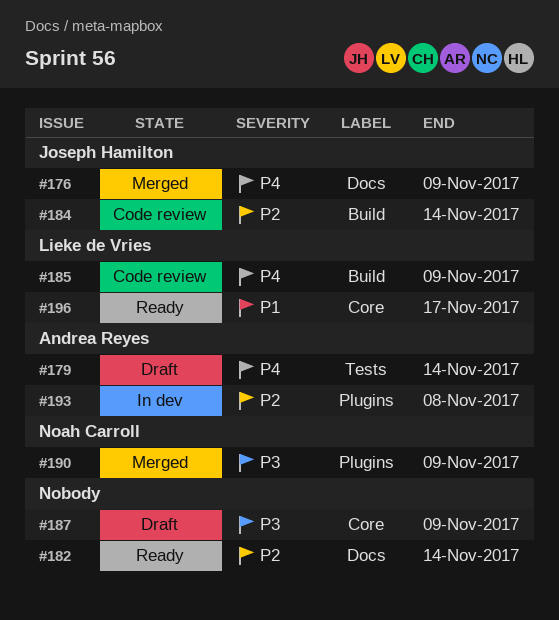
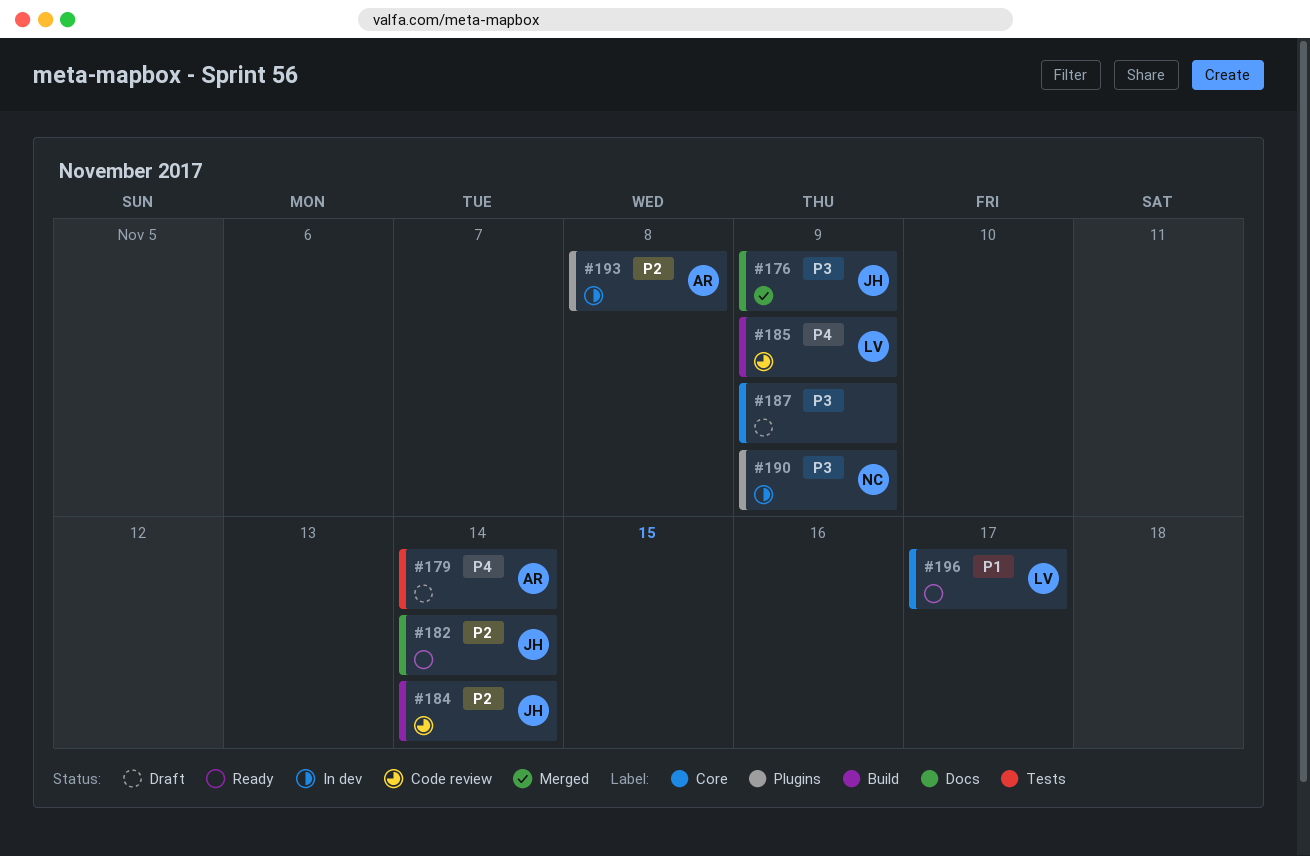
#176, priority: P4 -> P3
#182, owner: none -> Joseph Hamilton
#190, status: Merged -> In dev

